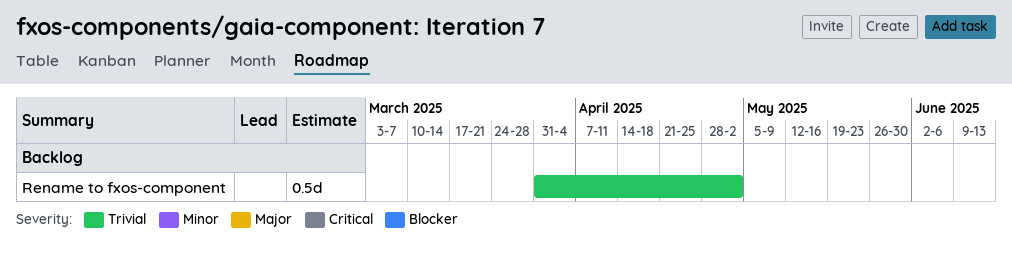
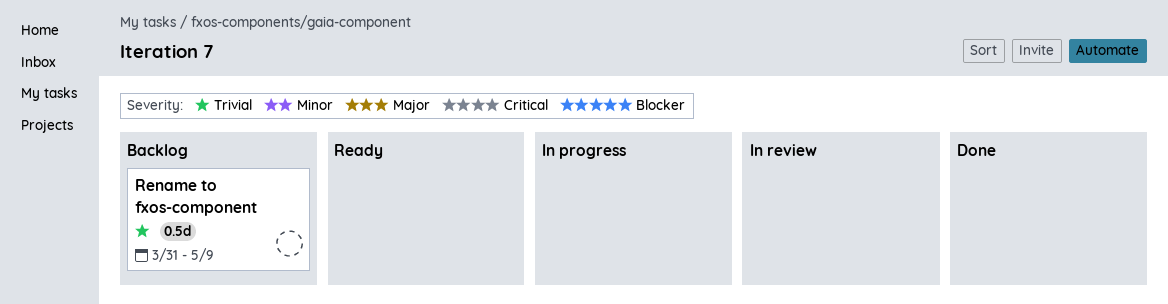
Rename to fxos-component, due: May 2 -> May 9

